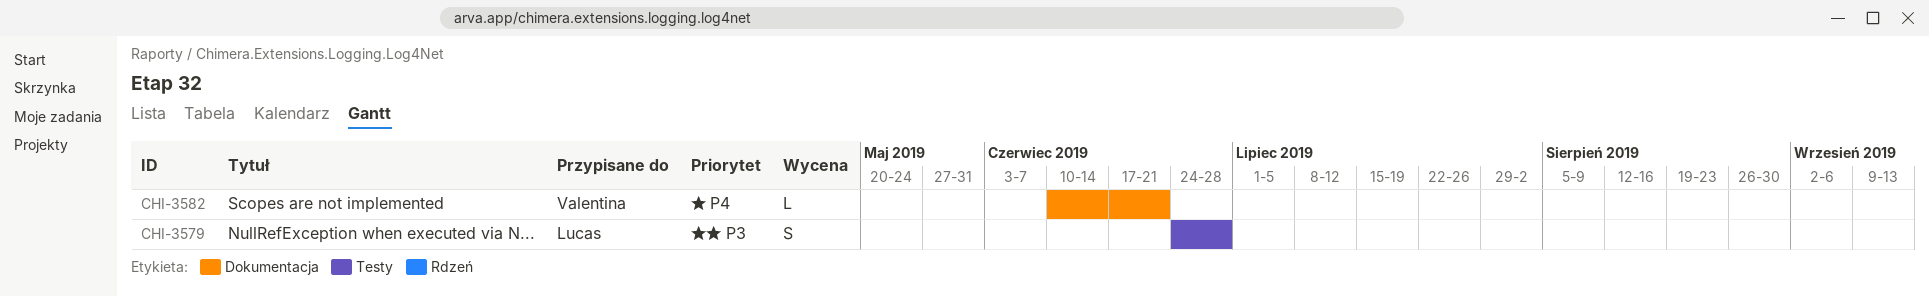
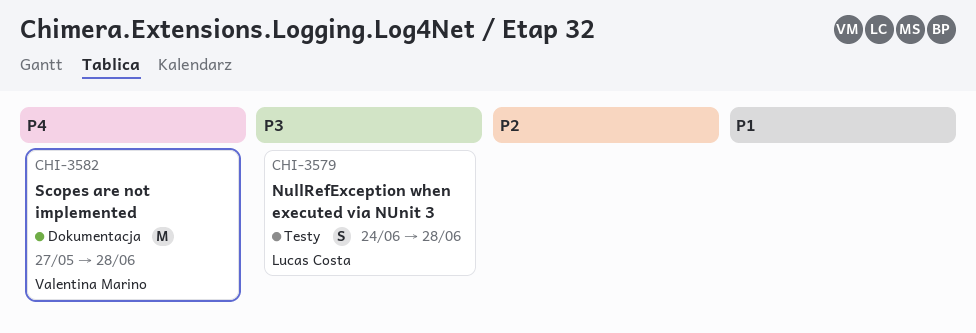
CHI-3582, estimate: L -> M
CHI-3582, start: Jun 10 -> May 27
CHI-3582, due: Jun 21 -> Jun 28

